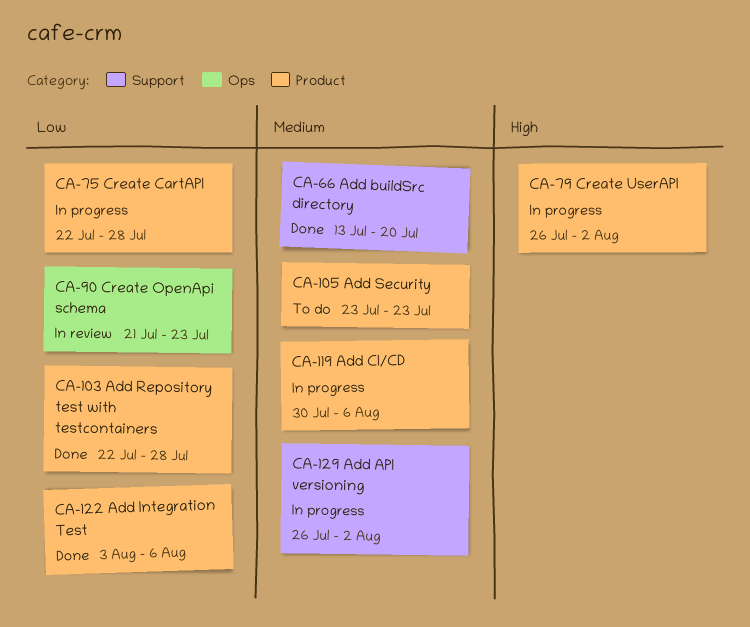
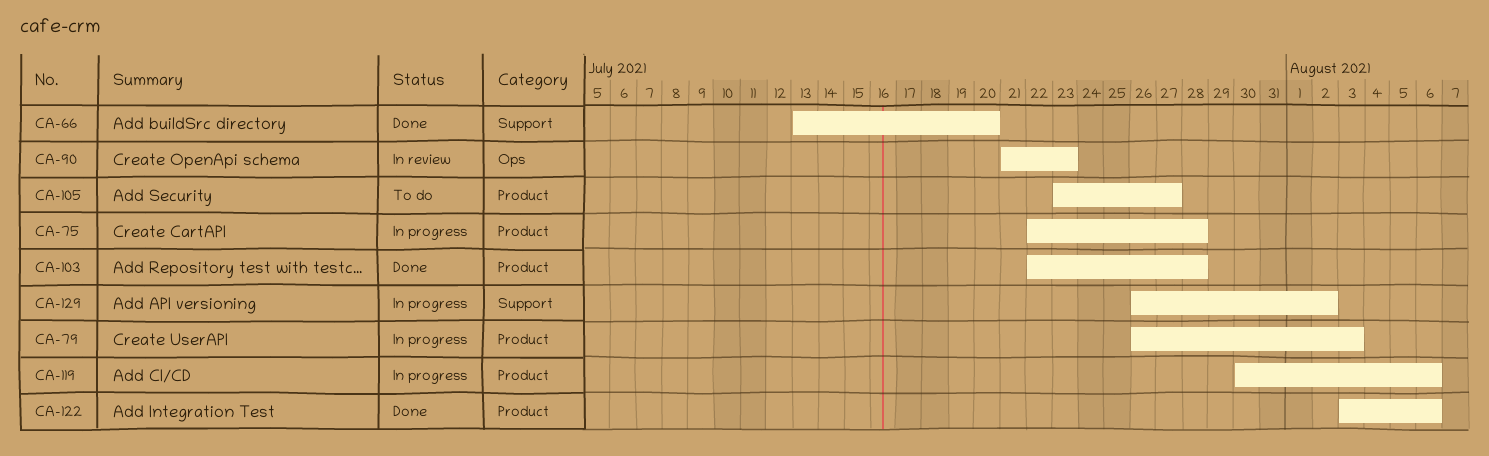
CA-79, due: Aug 2 -> Aug 3
CA-105, due: Jul 23 -> Jul 27

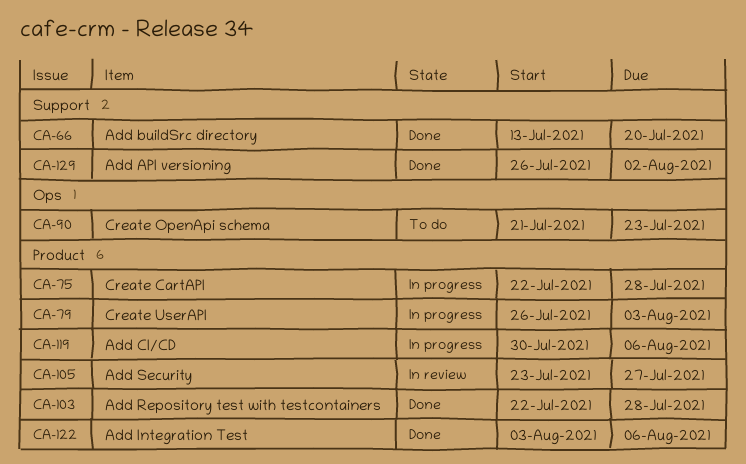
CA-90, status: In review -> To do
CA-105, status: To do -> In review
CA-129, status: In progress -> Done

